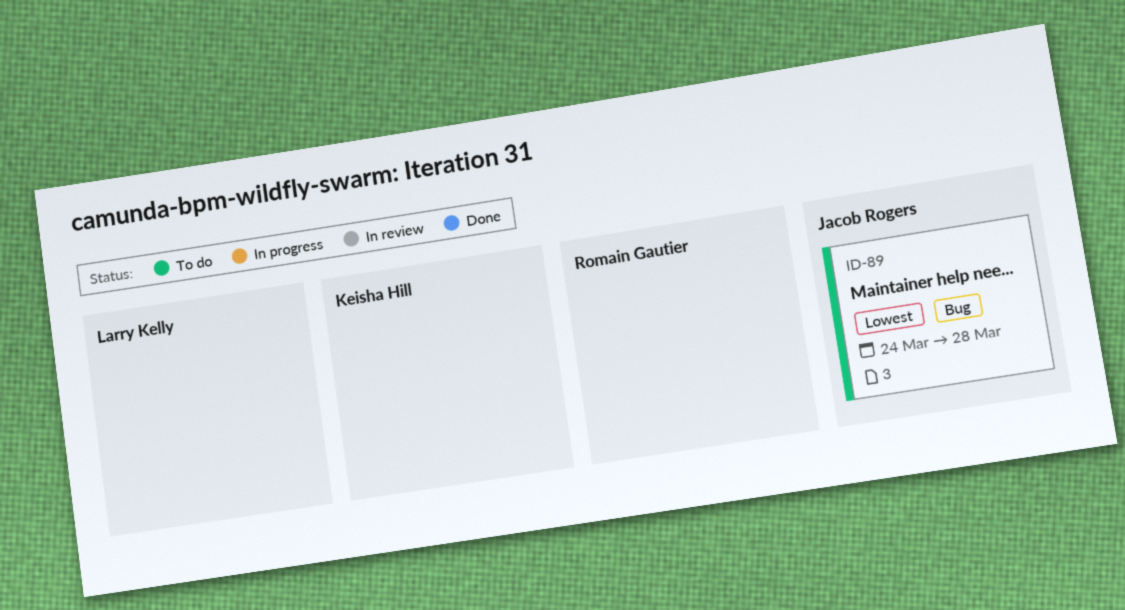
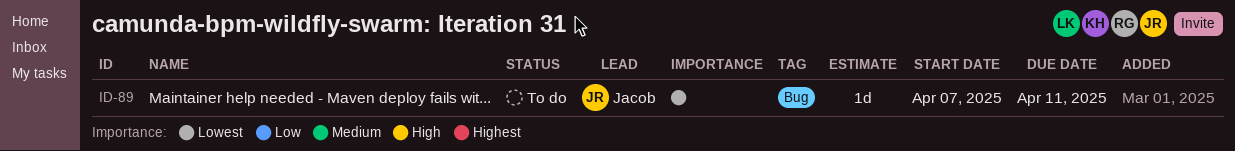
ID-89, start: Mar 24 -> Apr 7
ID-89, due: Mar 28 -> Apr 11

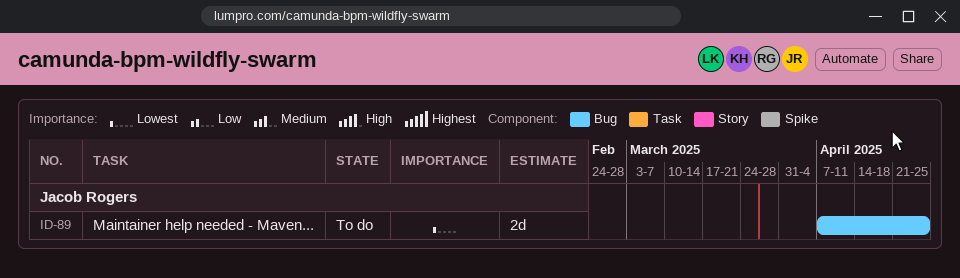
ID-89, estimate: 1d -> 2d
ID-89, due: Apr 11 -> Apr 25

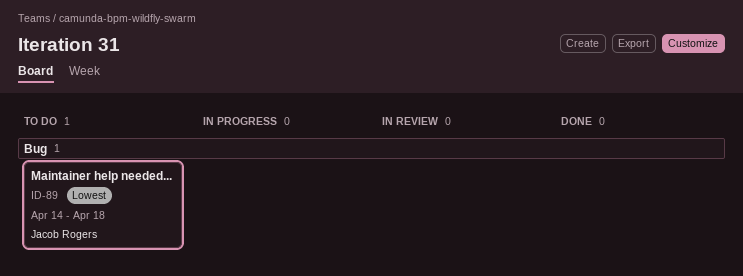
ID-89, start: Apr 7 -> Apr 14
ID-89, due: Apr 25 -> Apr 18

